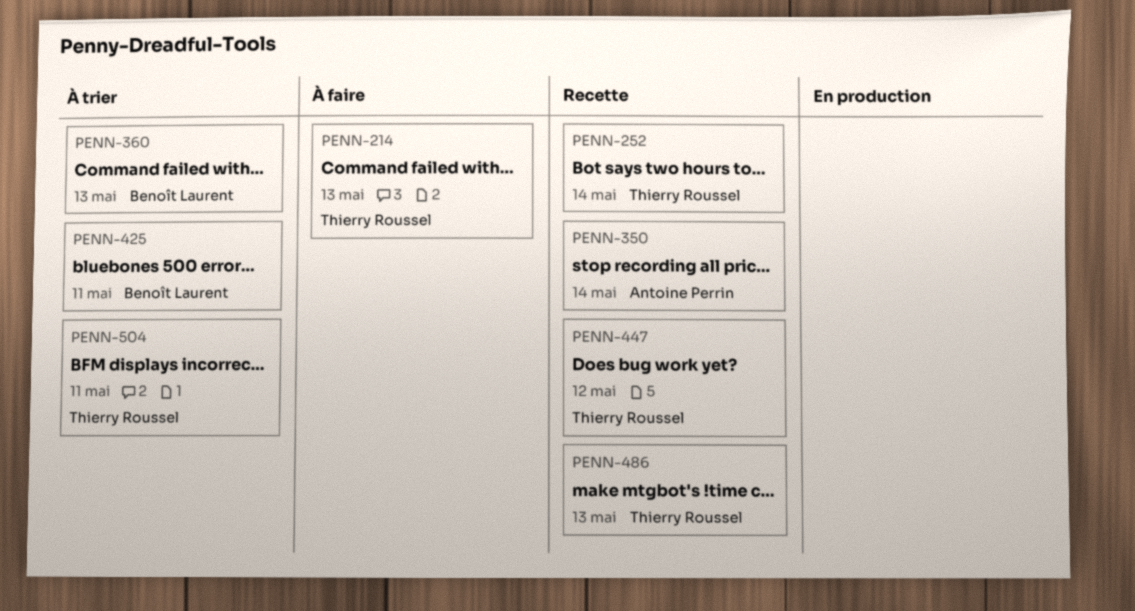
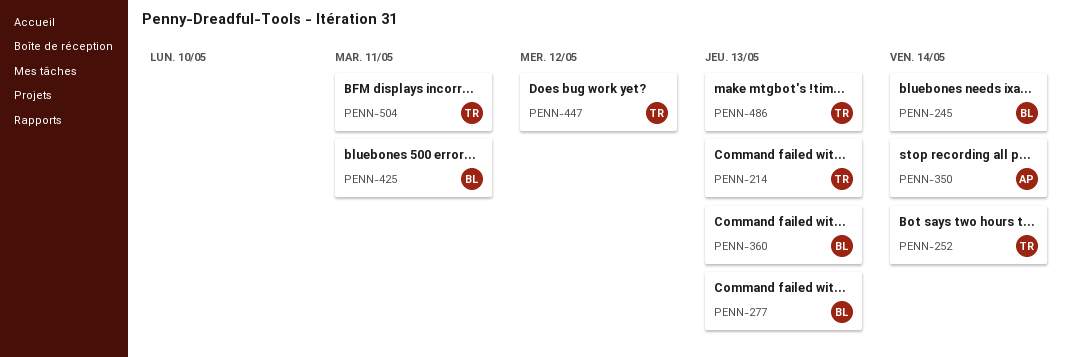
PENN-245: none -> present
PENN-277: none -> present

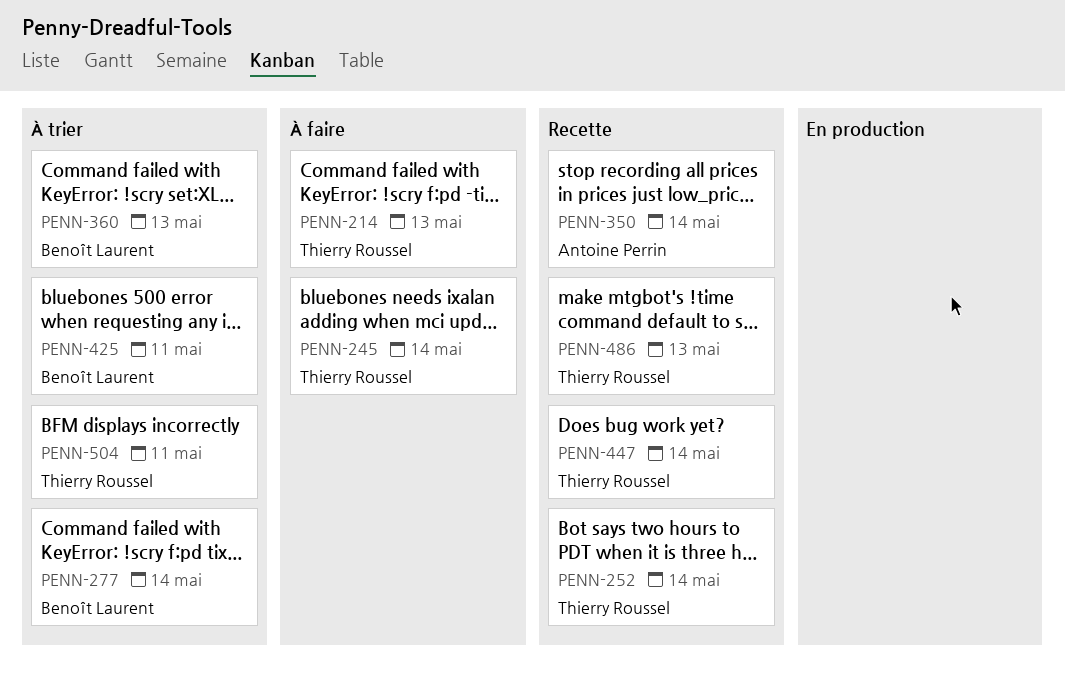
PENN-245, owner: Benoît Laurent -> Thierry Roussel
PENN-277, due: May 13 -> May 14
PENN-447, due: May 12 -> May 14

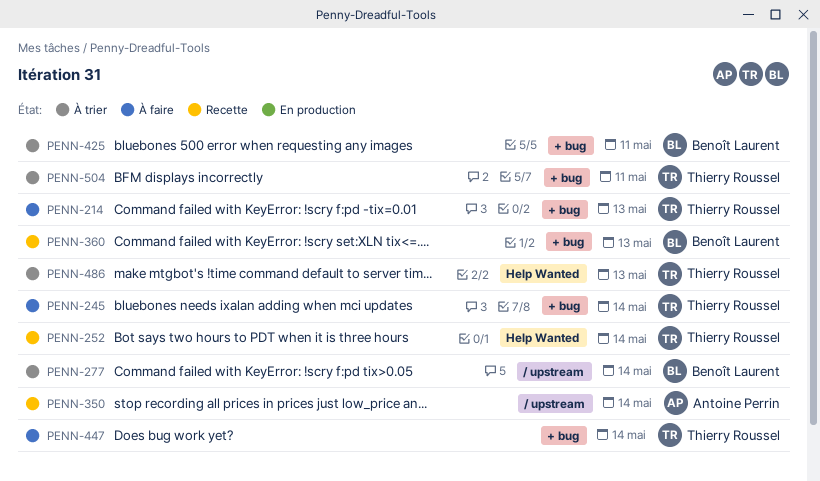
PENN-360, status: À trier -> Recette
PENN-447, status: Recette -> À faire
PENN-486, status: Recette -> À trier

